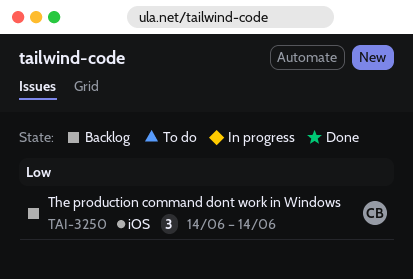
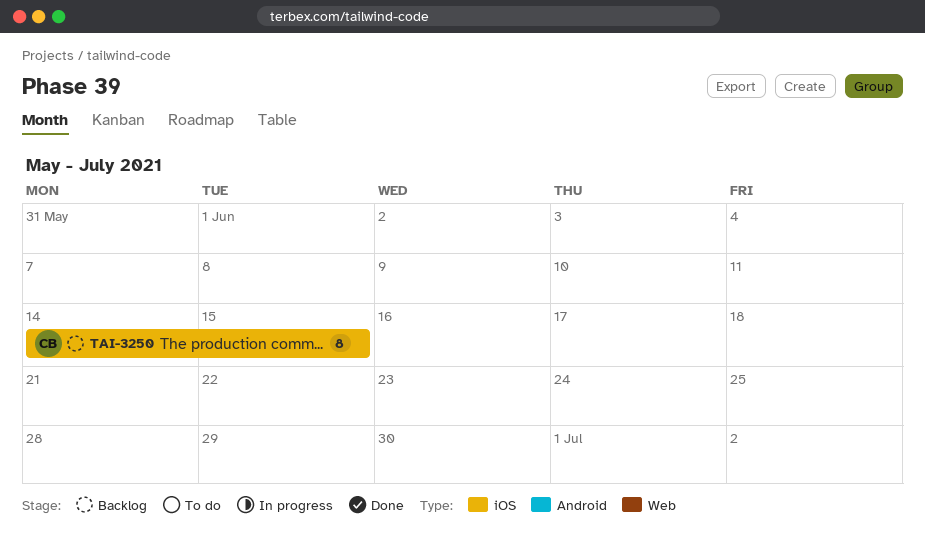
TAI-3250, estimate: 3 -> 8
TAI-3250, due: Jun 14 -> Jun 15

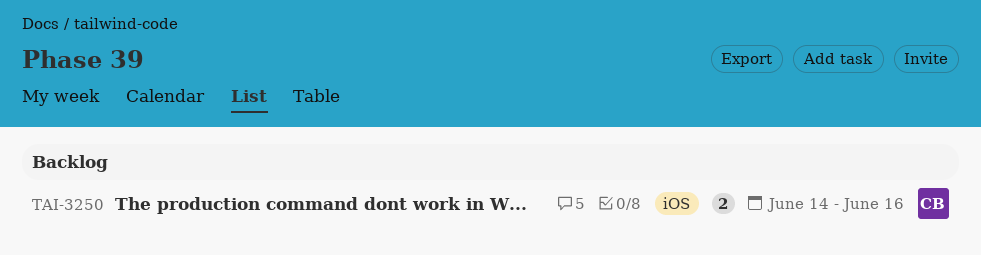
TAI-3250, estimate: 8 -> 2
TAI-3250, due: Jun 15 -> Jun 16

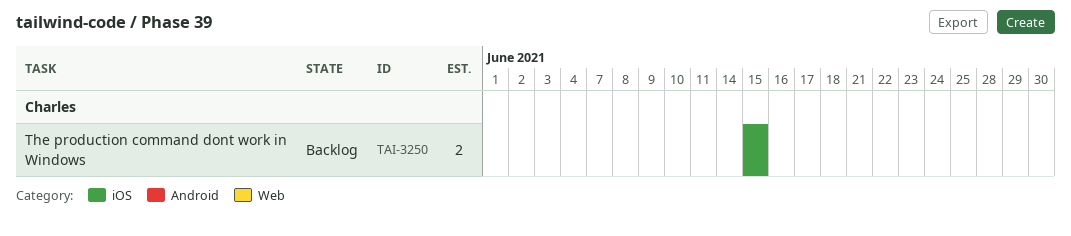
TAI-3250, start: Jun 14 -> Jun 15
TAI-3250, due: Jun 16 -> Jun 15

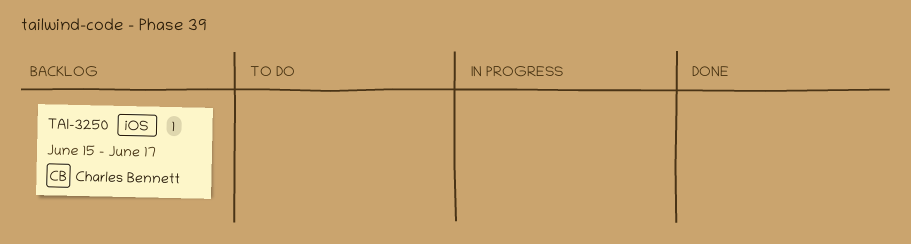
TAI-3250, estimate: 2 -> 1
TAI-3250, due: Jun 15 -> Jun 17

